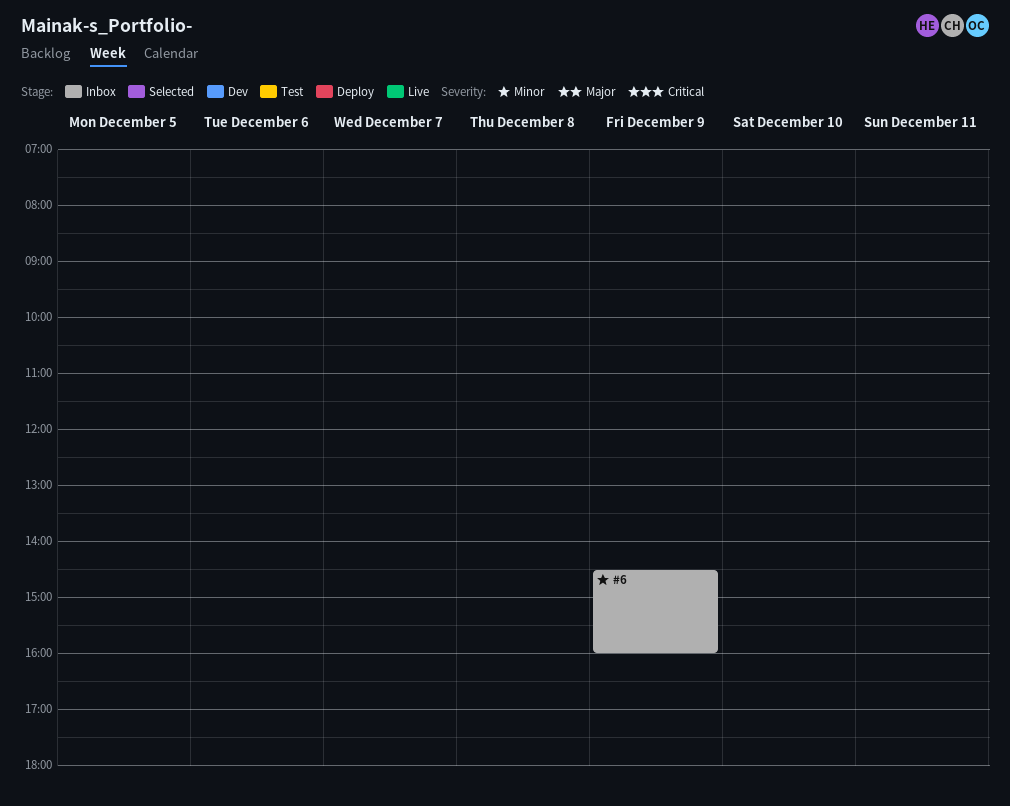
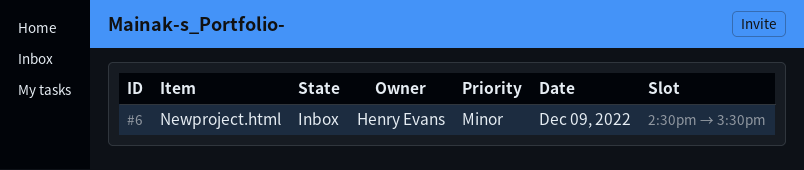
#6, ends: 16:00 -> 15:30

